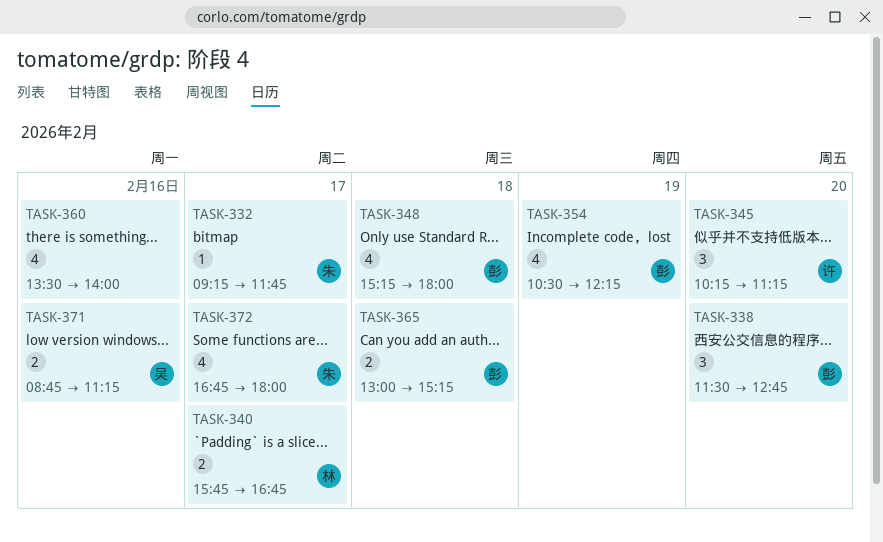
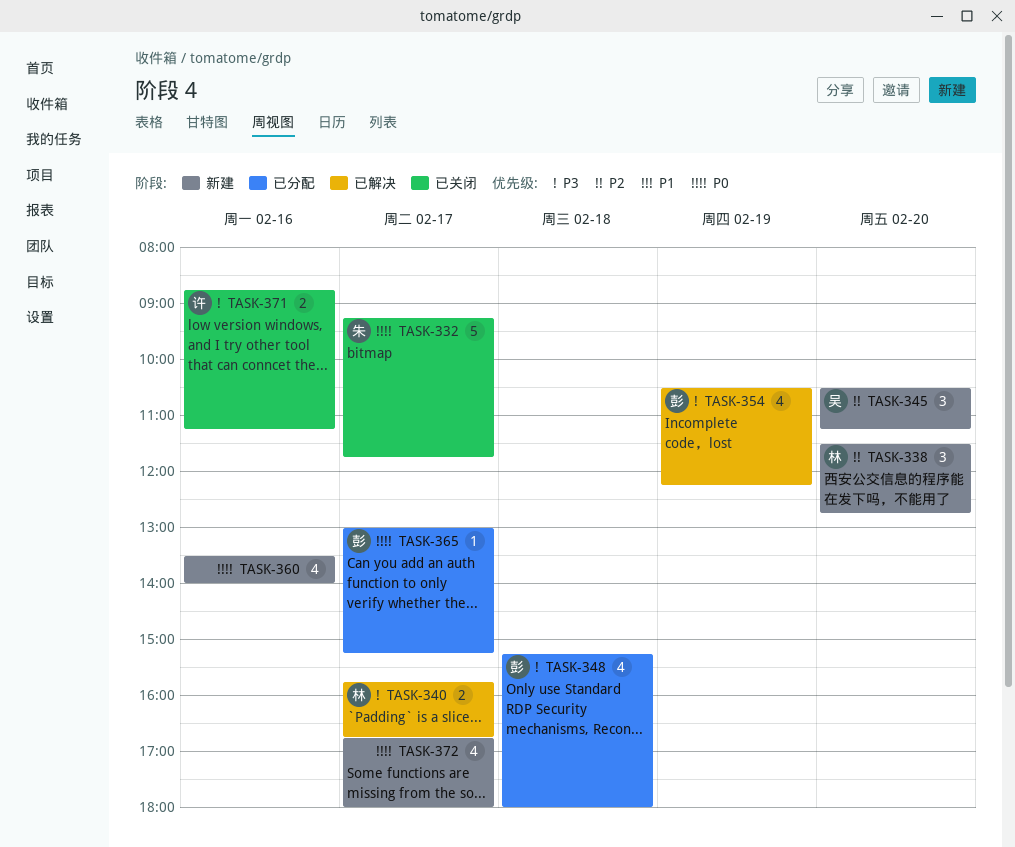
TASK-332, estimate: 1 -> 5
TASK-338, owner: 彭 -> 林
TASK-345, owner: 许 -> 吴
TASK-345, begins: 10:15 -> 10:30
TASK-365, estimate: 2 -> 1
TASK-365, day: Feb 18 -> Feb 17
TASK-371, owner: 吴 -> 许
TASK-372, owner: 朱 -> none

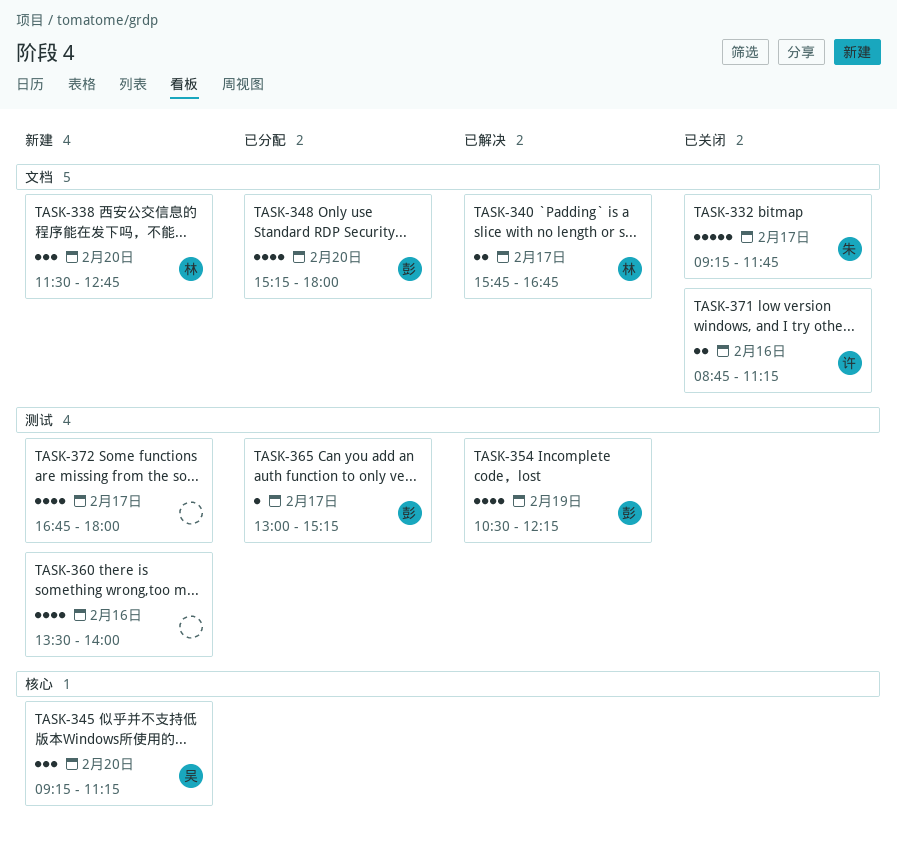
TASK-345, begins: 10:30 -> 09:15
TASK-348, day: Feb 18 -> Feb 20

